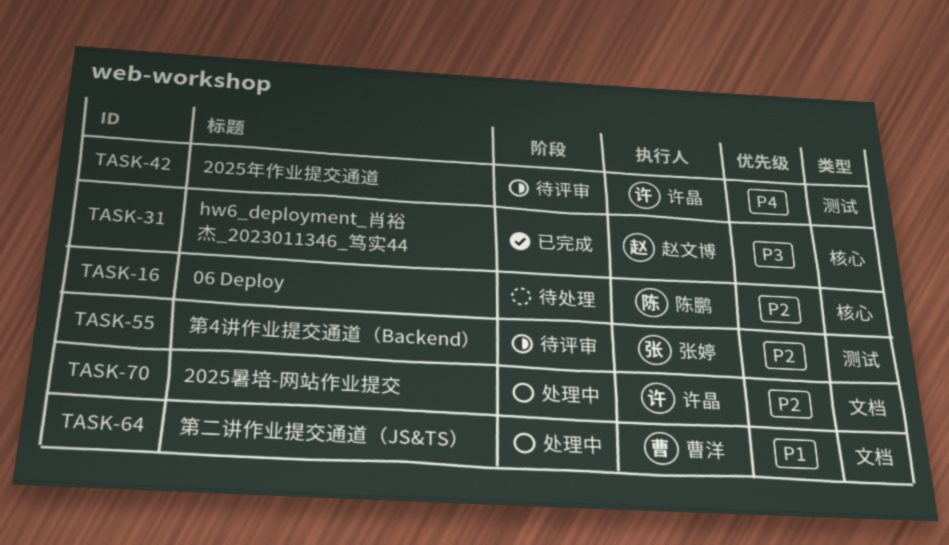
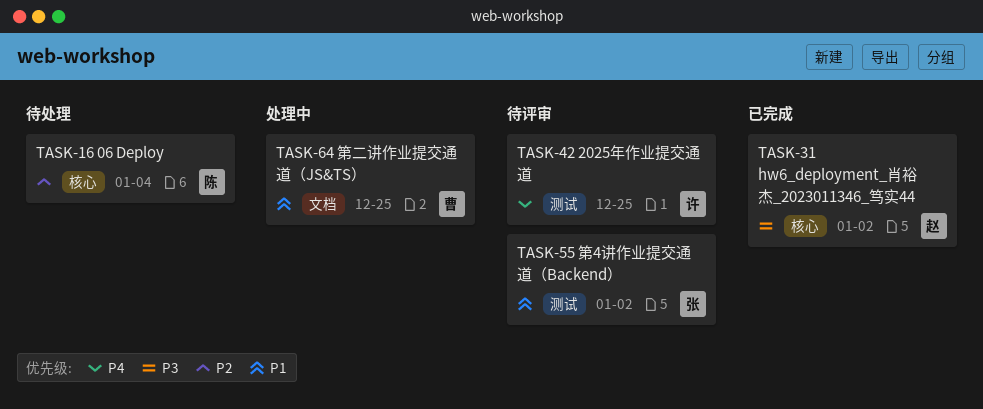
TASK-55, priority: P2 -> P1
TASK-70: present -> none

